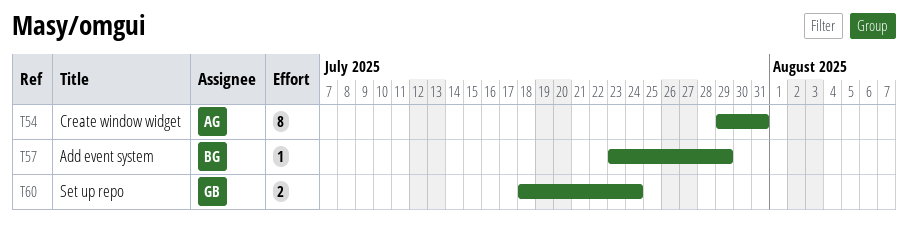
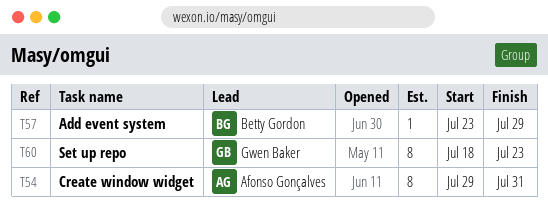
T60, estimate: 2 -> 8
T60, due: Jul 24 -> Jul 23

